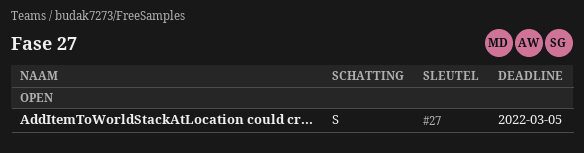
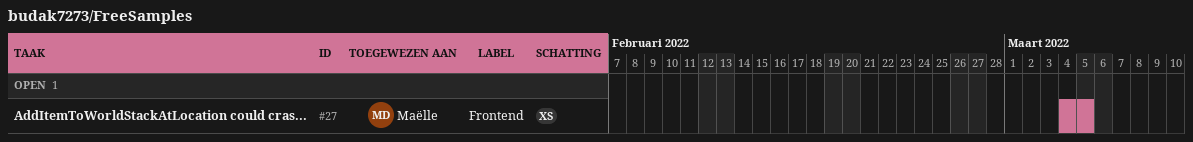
#27, estimate: S -> XS

